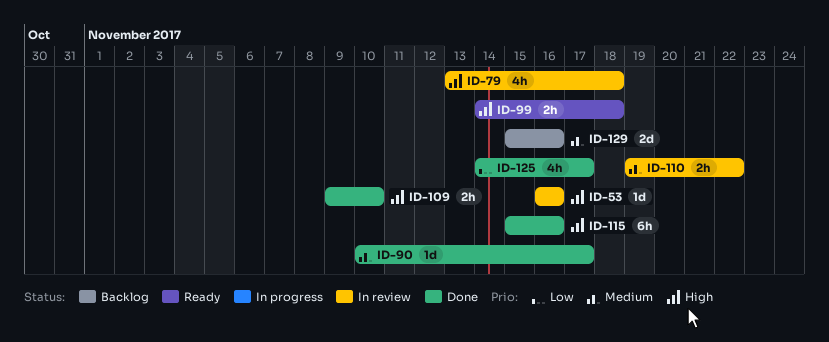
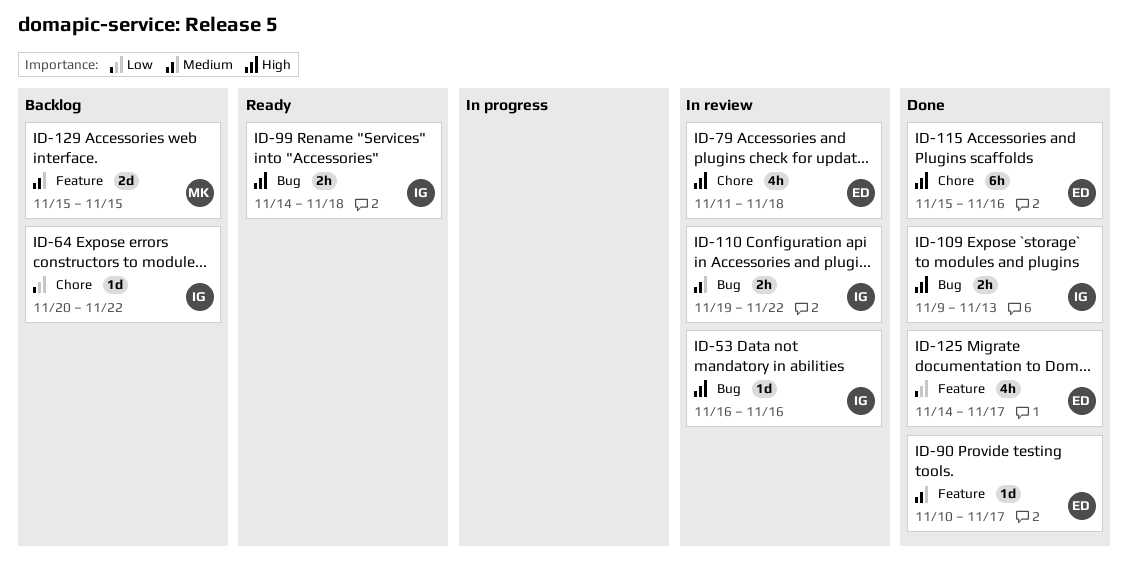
ID-64: none -> present
ID-79, start: Nov 13 -> Nov 11
ID-109, due: Nov 10 -> Nov 13
ID-129, due: Nov 16 -> Nov 15

